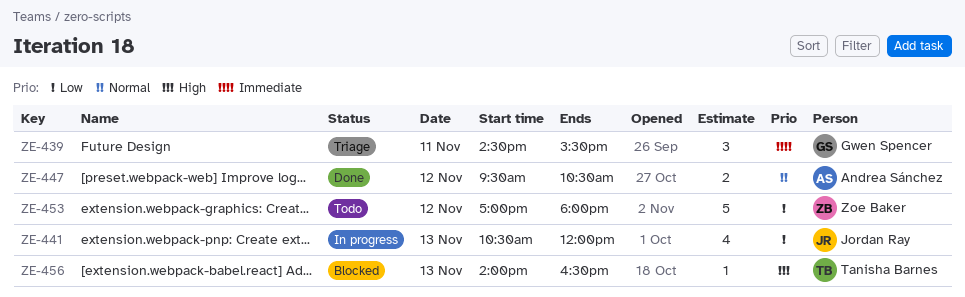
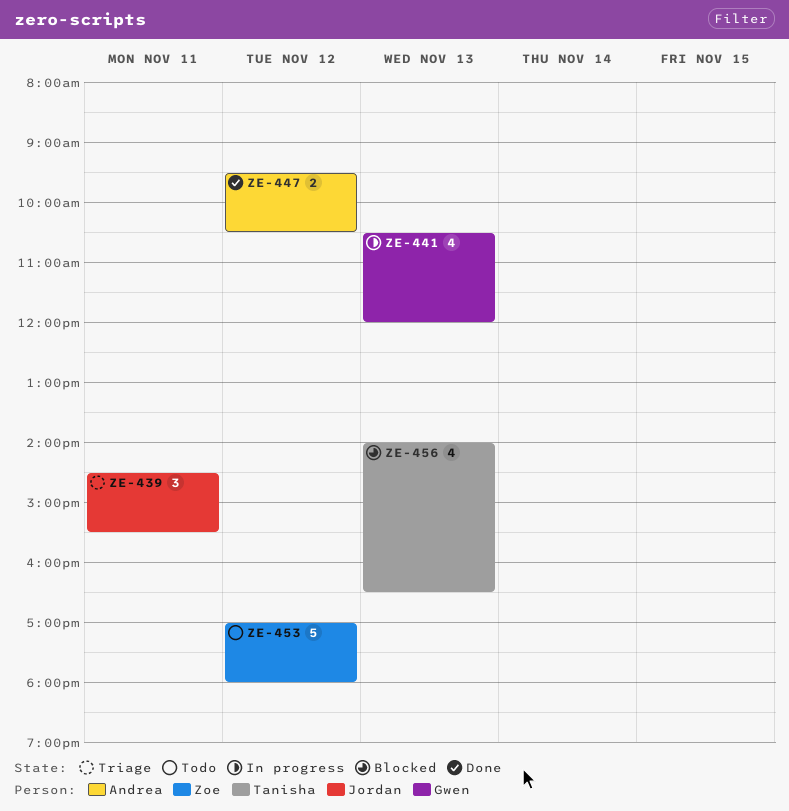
ZE-439, owner: Gwen Spencer -> Jordan Ray
ZE-441, owner: Jordan Ray -> Gwen Spencer
ZE-456, estimate: 1 -> 4

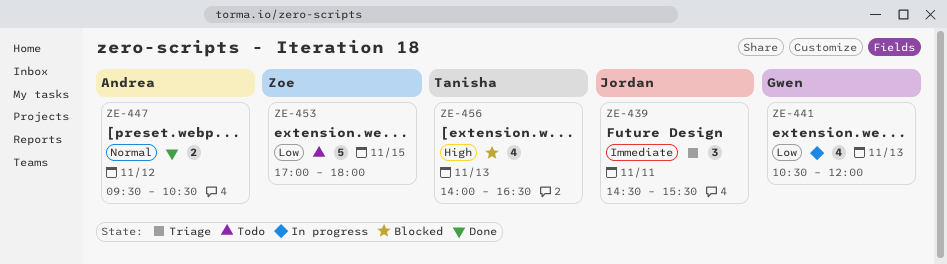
ZE-453, day: Nov 12 -> Nov 15

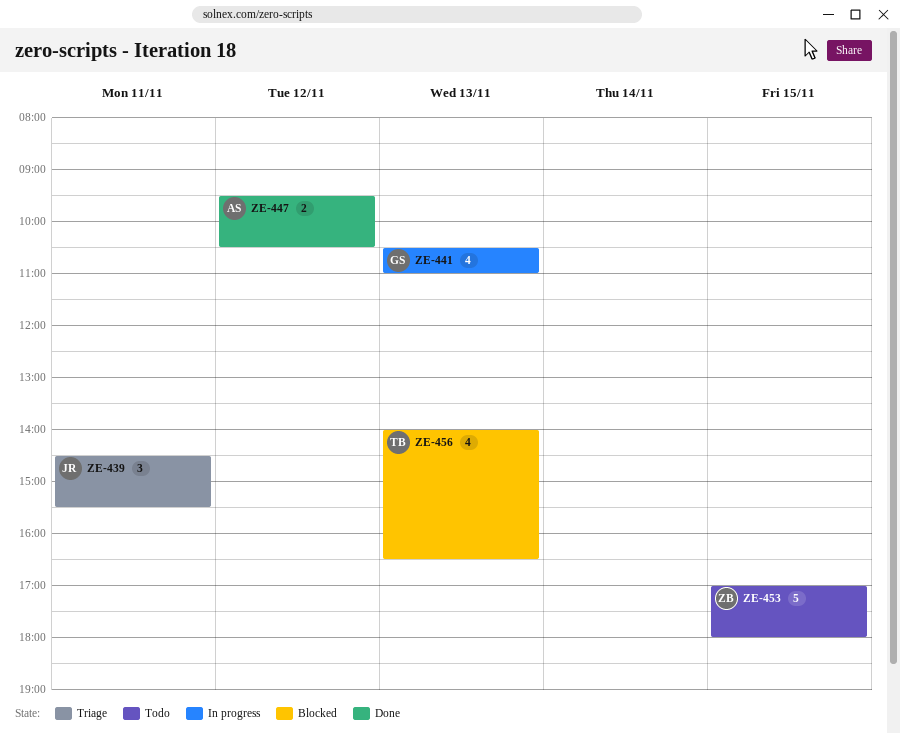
ZE-441, ends: 12:00 -> 11:00

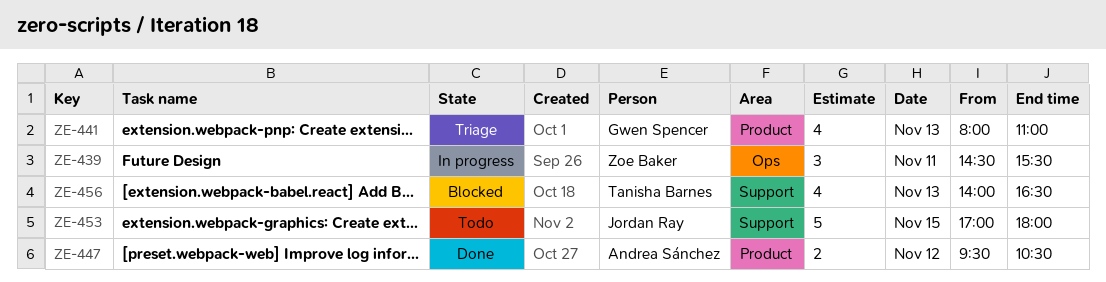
ZE-439, status: Triage -> In progress
ZE-439, owner: Jordan Ray -> Zoe Baker
ZE-441, status: In progress -> Triage
ZE-441, begins: 10:30 -> 08:00
ZE-453, owner: Zoe Baker -> Jordan Ray

